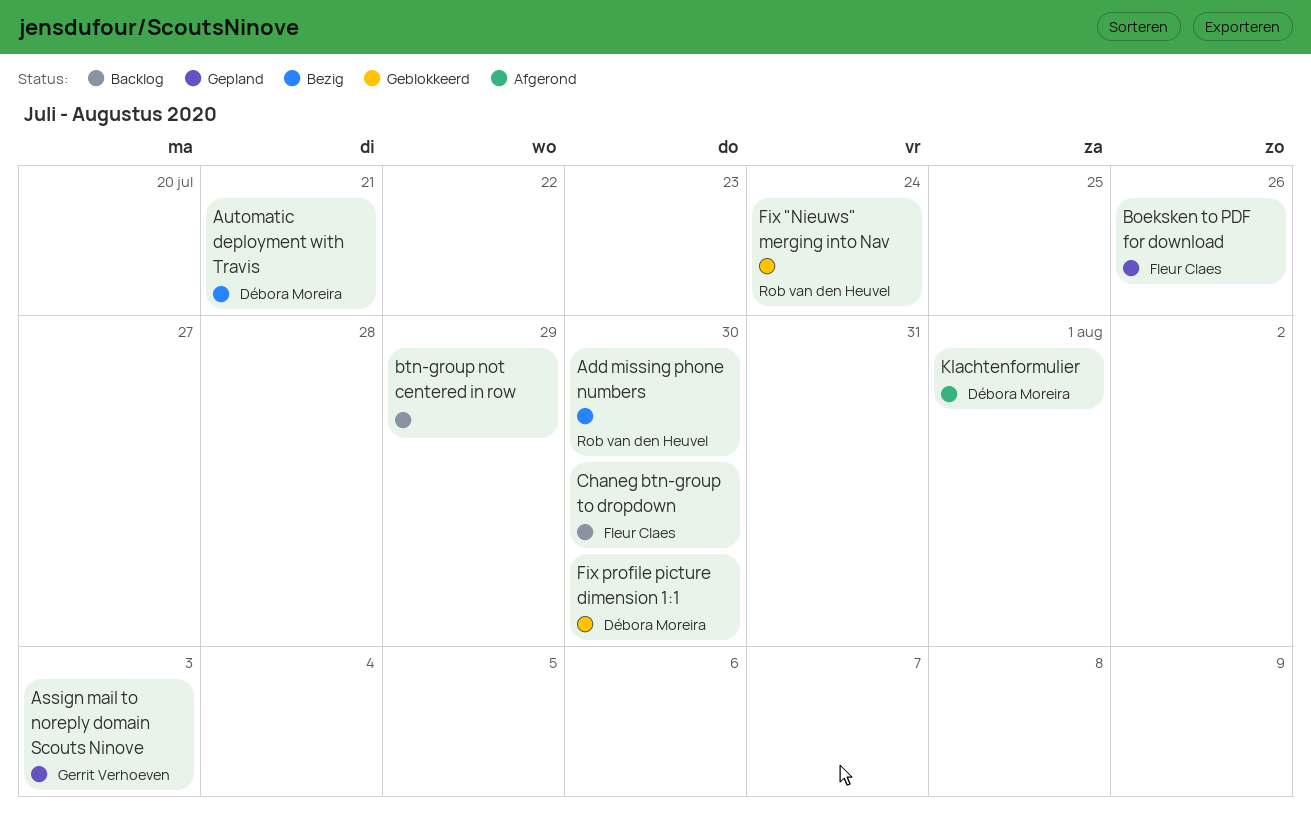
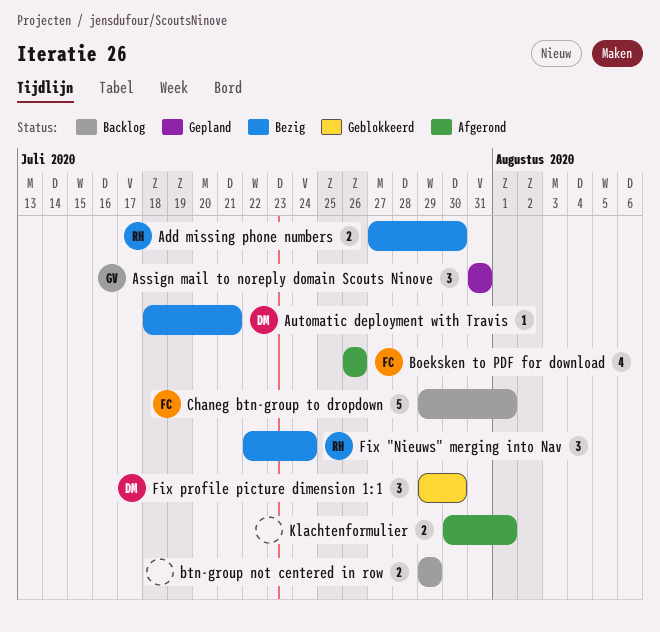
Assign mail to noreply domain Scouts Ninove, due: Aug 3 -> Jul 31
Boeksken to PDF for download, status: Gepland -> Afgerond
Chaneg btn-group to dropdown, due: Jul 30 -> Aug 1
Fix "Nieuws" merging into Nav, status: Geblokkeerd -> Bezig
Klachtenformulier, owner: Débora Moreira -> none

